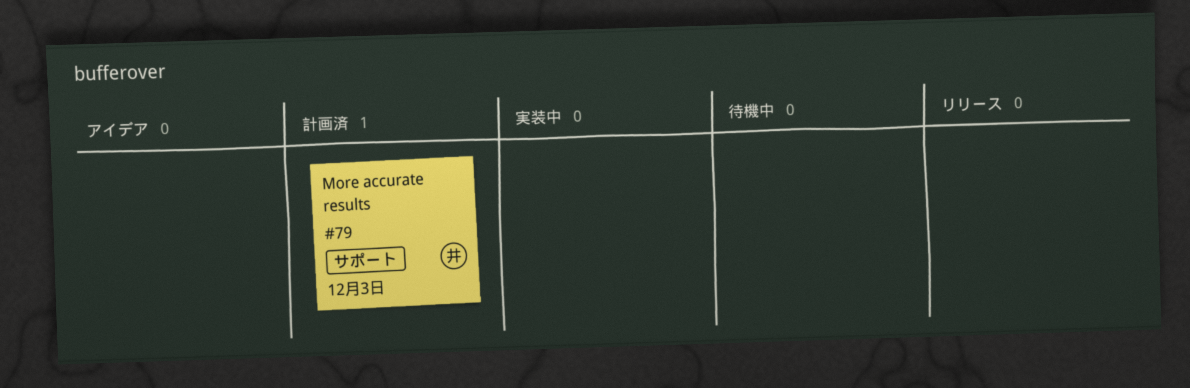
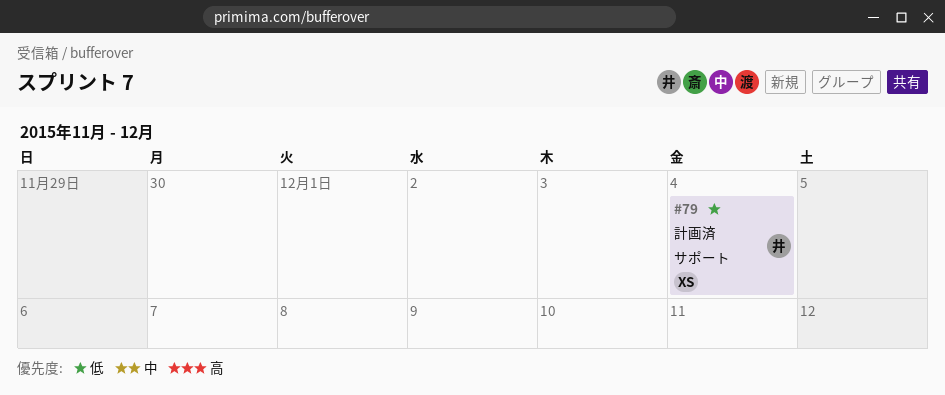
#79, due: Dec 3 -> Dec 4

